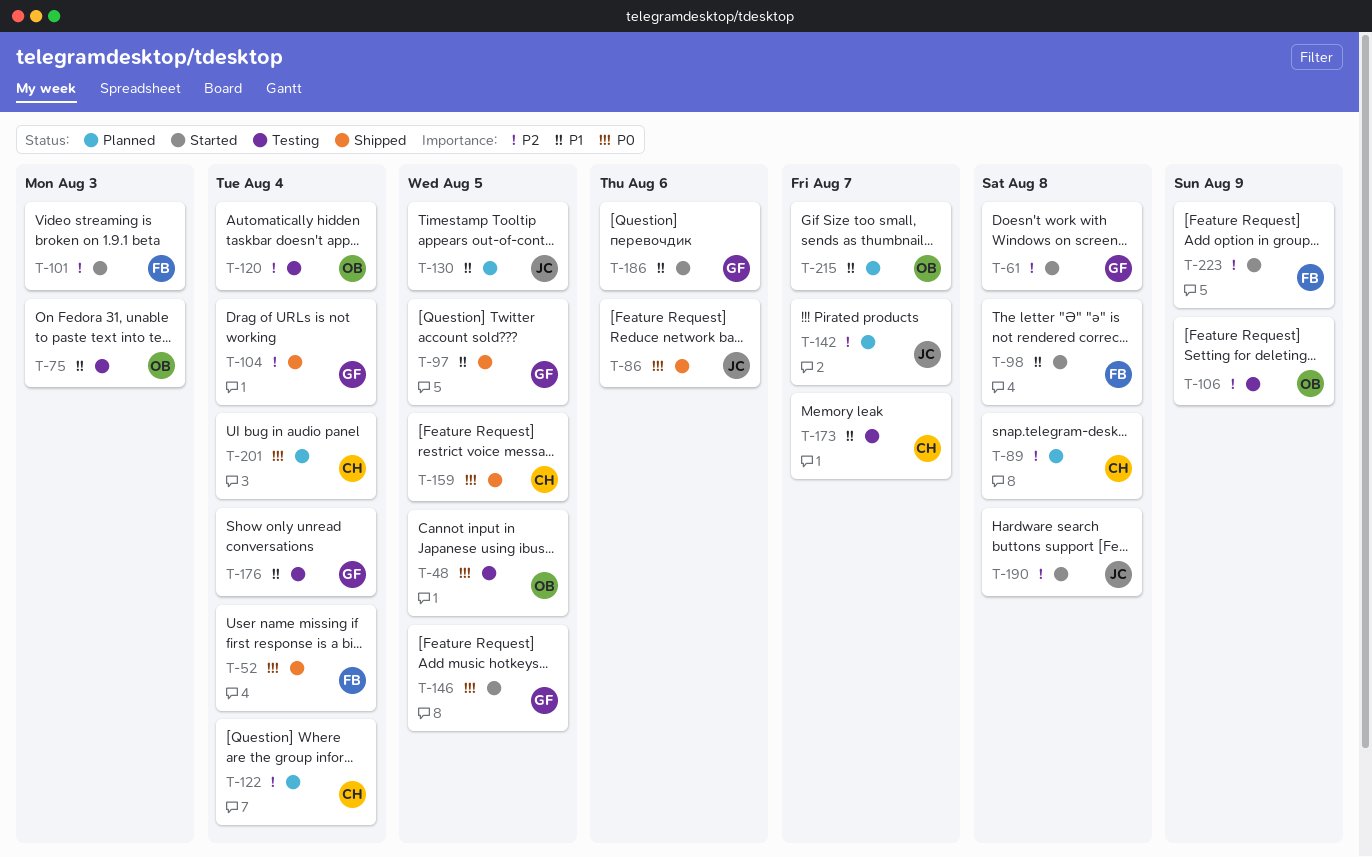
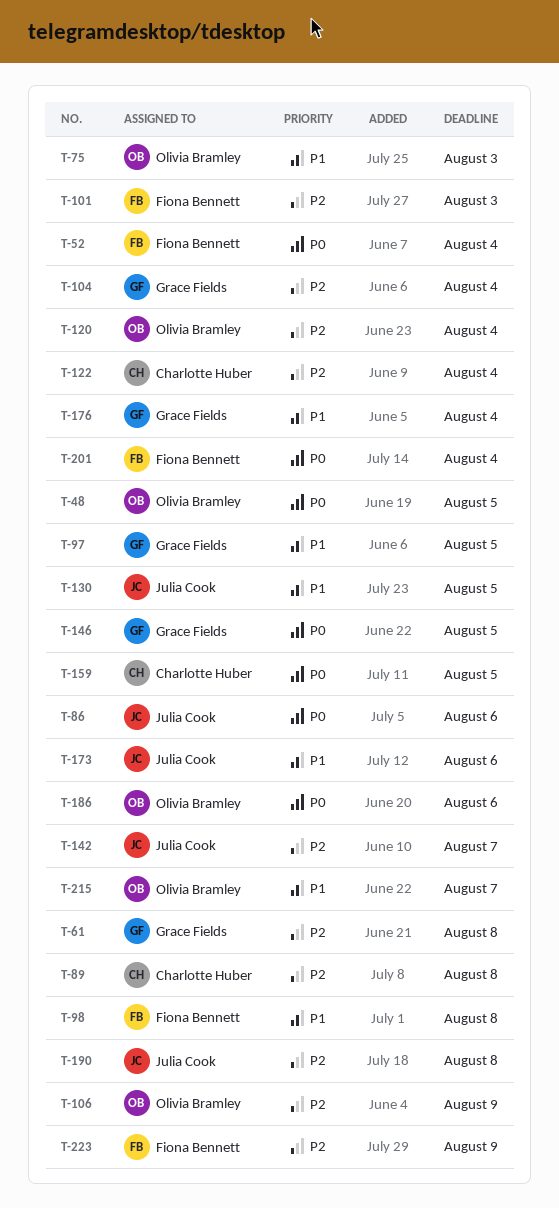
T-173, owner: Charlotte Huber -> Julia Cook
T-173, due: Aug 7 -> Aug 6
T-186, owner: Grace Fields -> Olivia Bramley
T-186, priority: P1 -> P0
T-201, owner: Charlotte Huber -> Fiona Bennett

